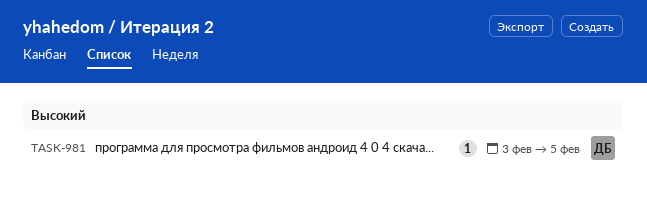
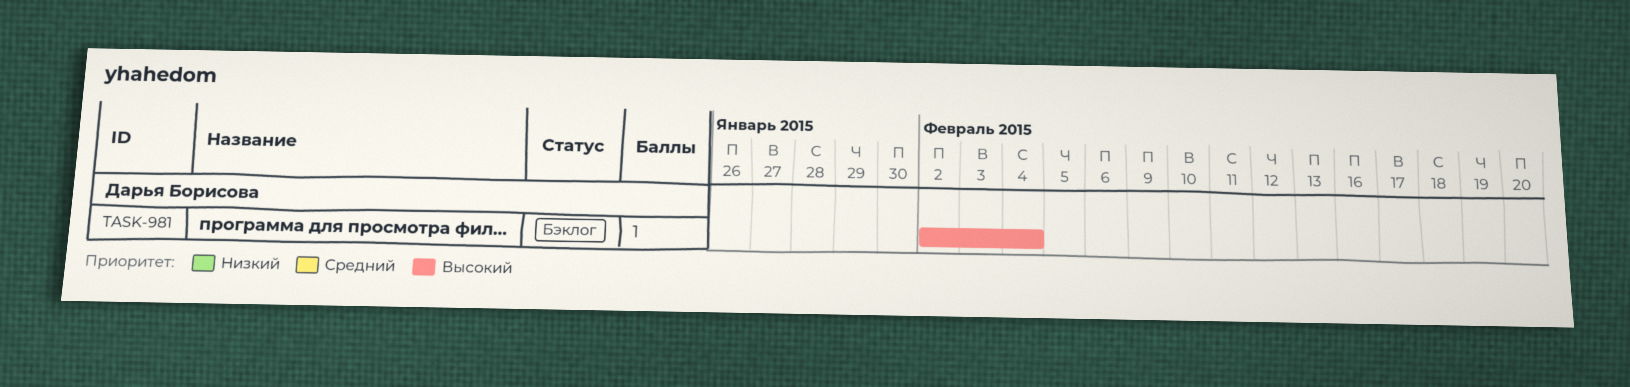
TASK-981, start: Feb 3 -> Feb 2
TASK-981, due: Feb 5 -> Feb 4

